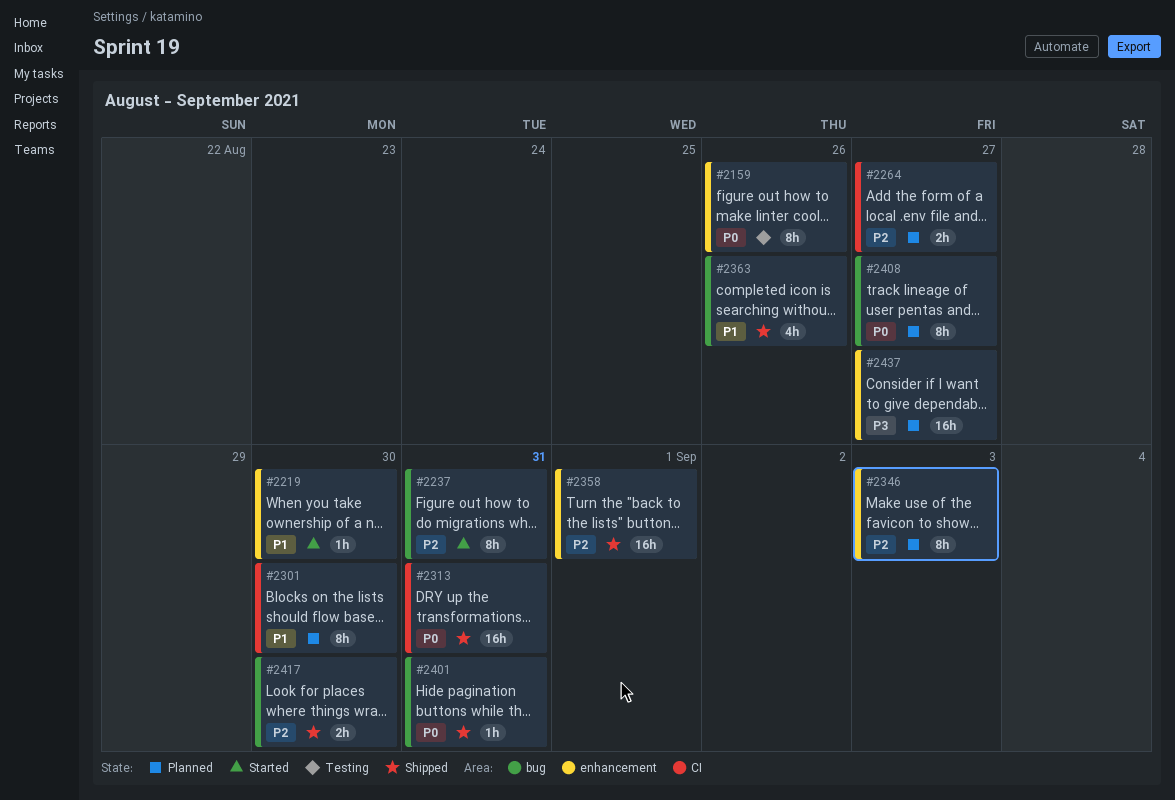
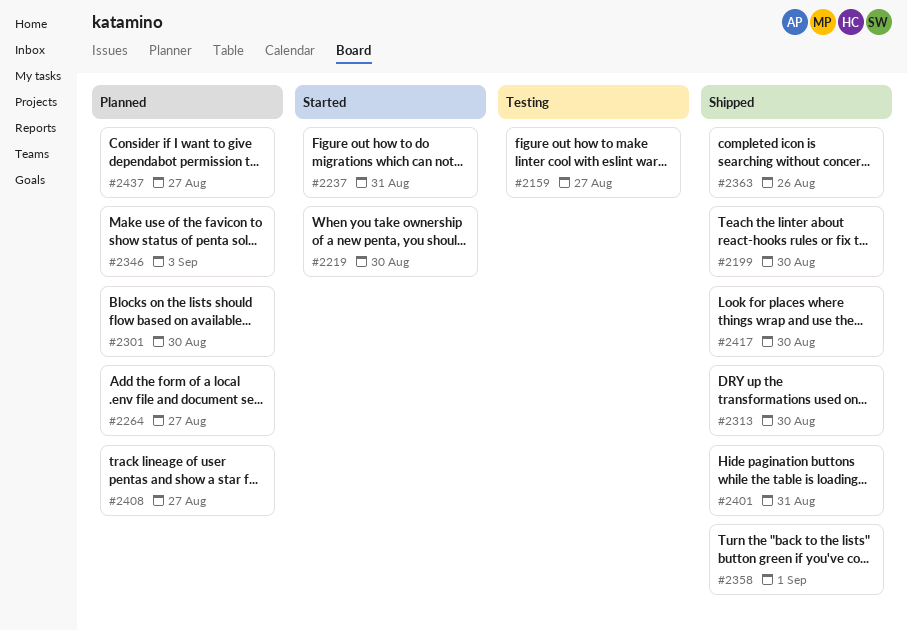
#2159, due: Aug 26 -> Aug 27
#2199: none -> present
#2313, due: Aug 31 -> Aug 30

